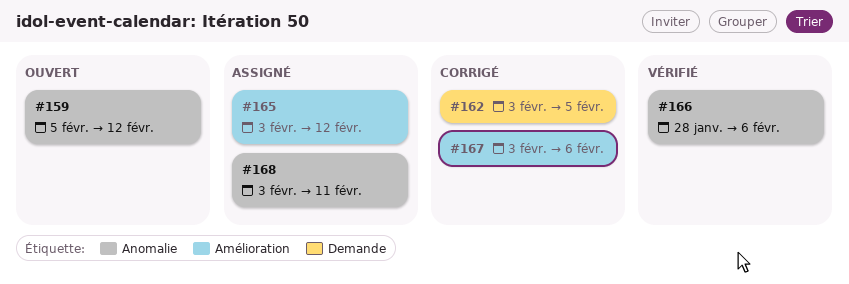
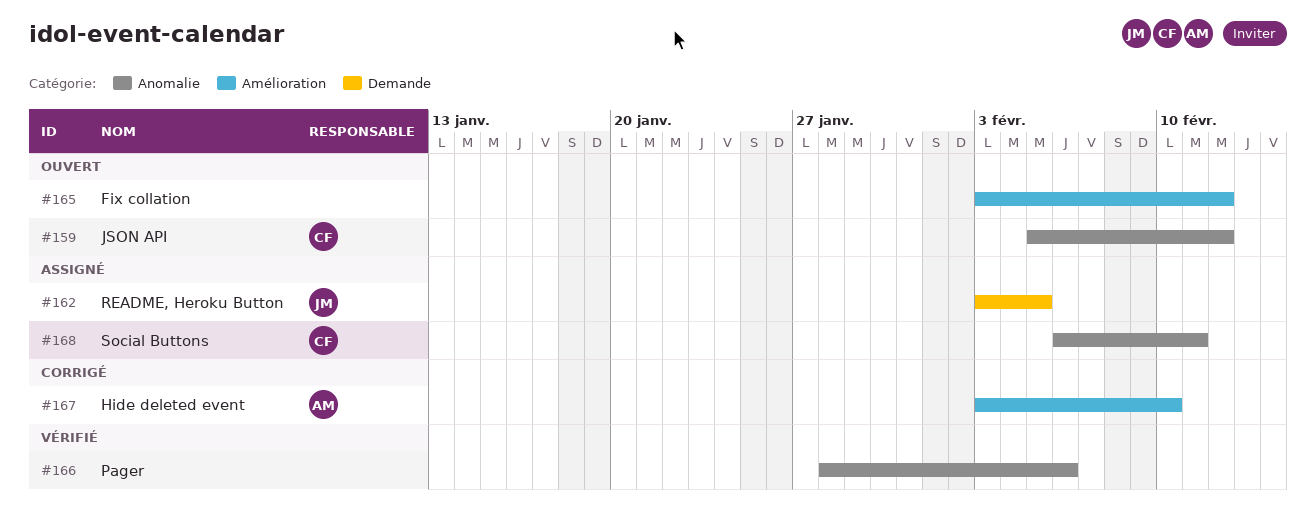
#162, status: Corrigé -> Assigné
#165, status: Assigné -> Ouvert
#167, due: Feb 6 -> Feb 10
#168, start: Feb 3 -> Feb 6

